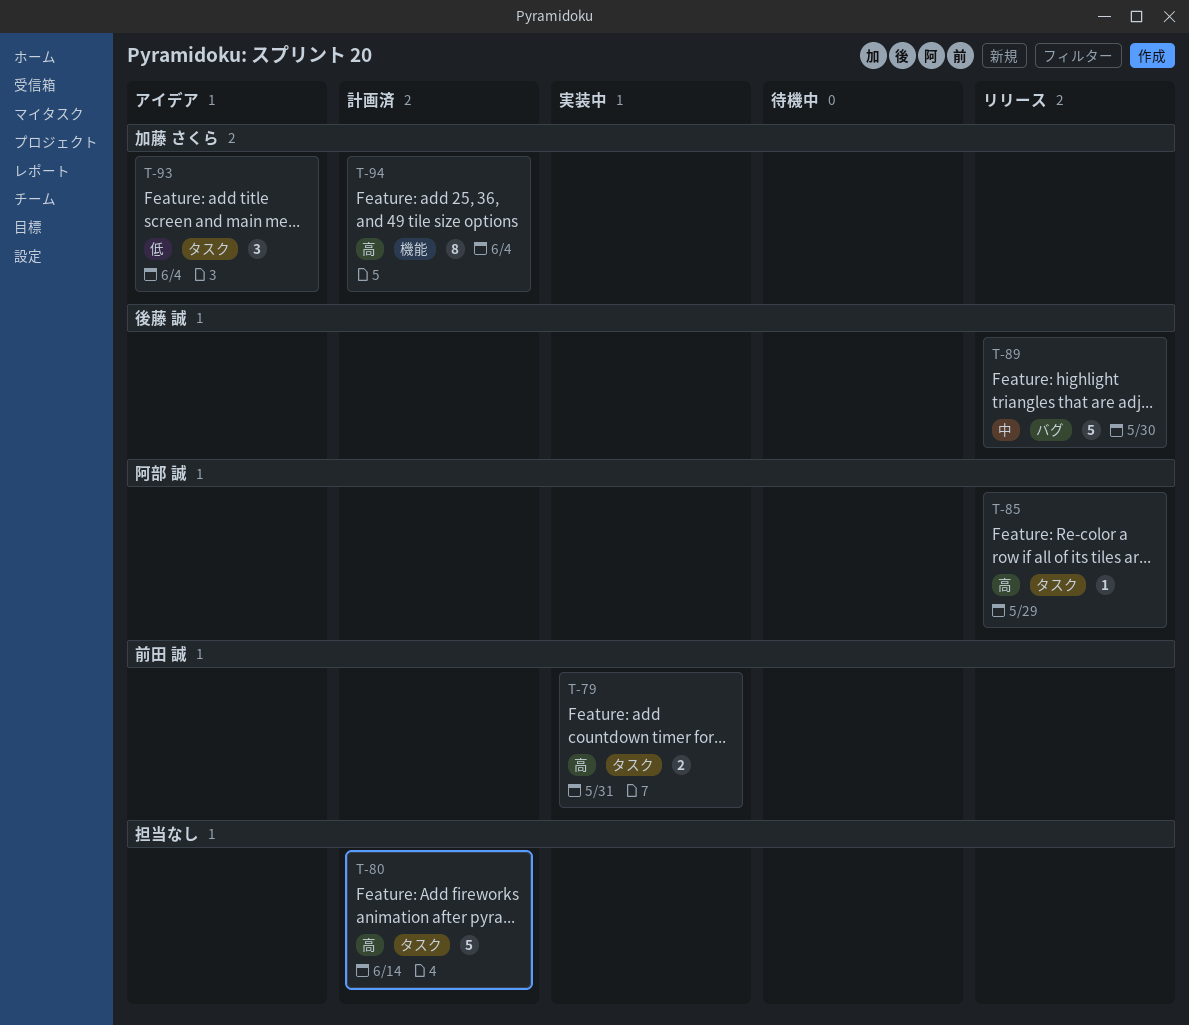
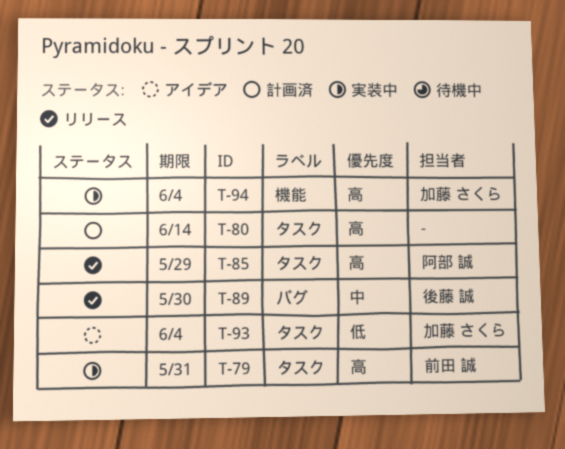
T-94, status: 計画済 -> 実装中

